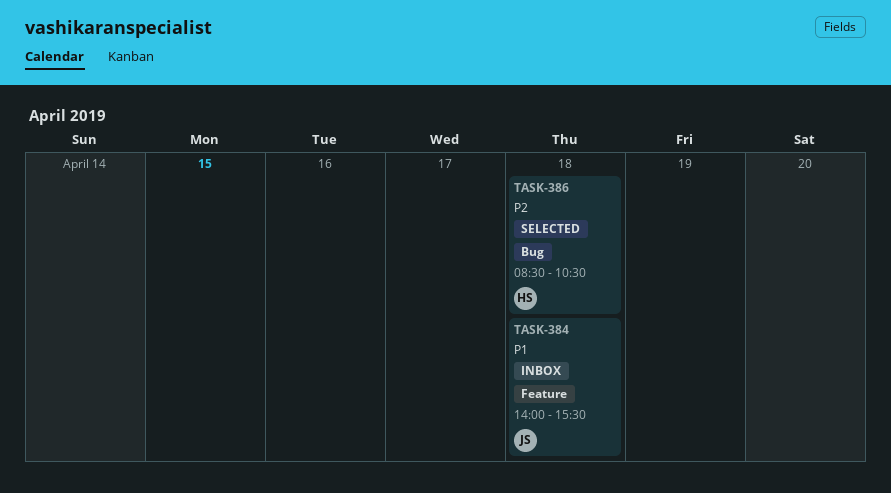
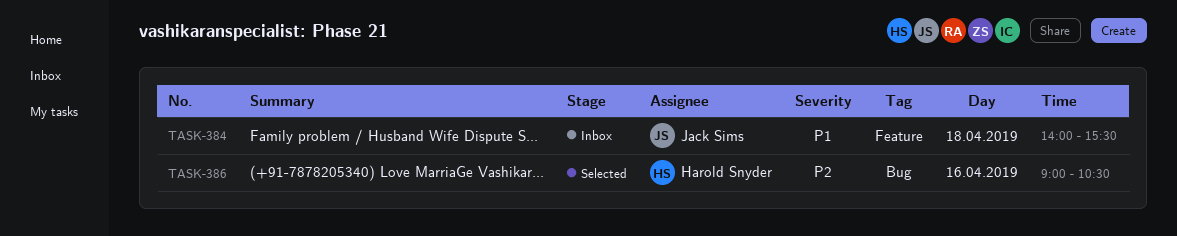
TASK-386, day: Apr 18 -> Apr 16
TASK-386, begins: 08:30 -> 09:00

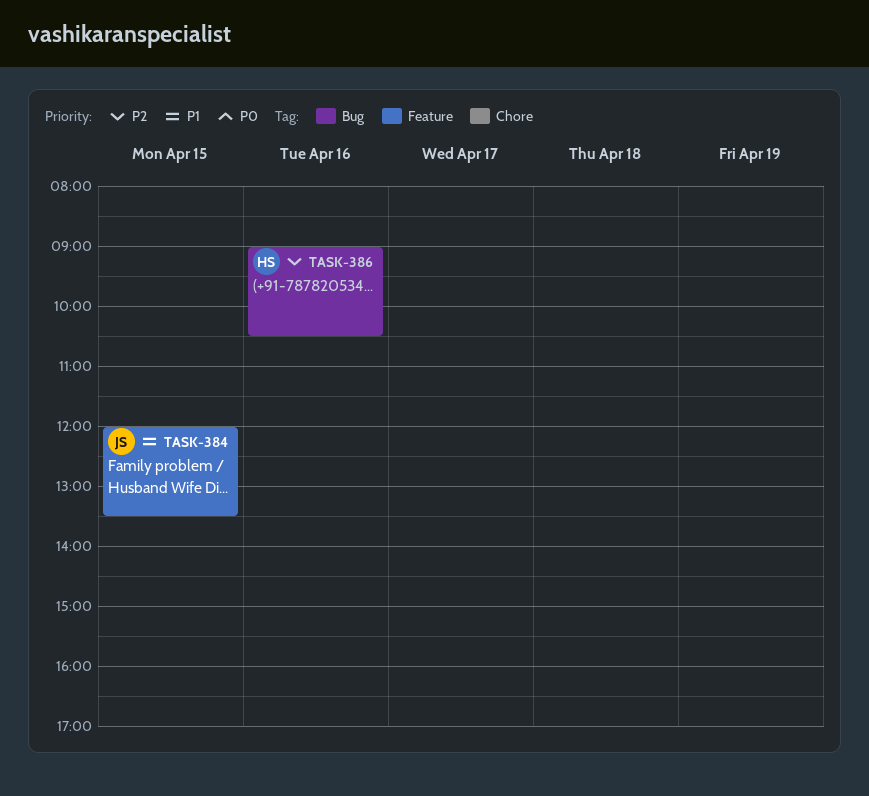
TASK-384, day: Apr 18 -> Apr 15
TASK-384, begins: 14:00 -> 12:00
TASK-384, ends: 15:30 -> 13:30

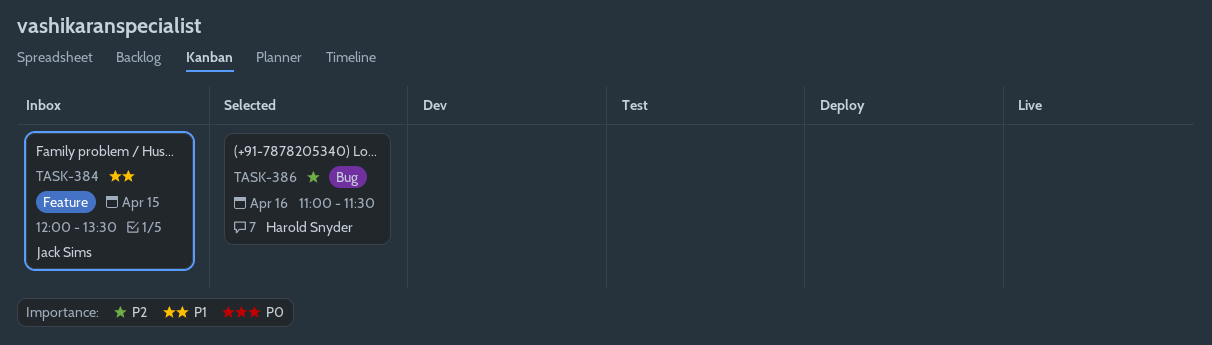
TASK-386, begins: 09:00 -> 11:00
TASK-386, ends: 10:30 -> 11:30

